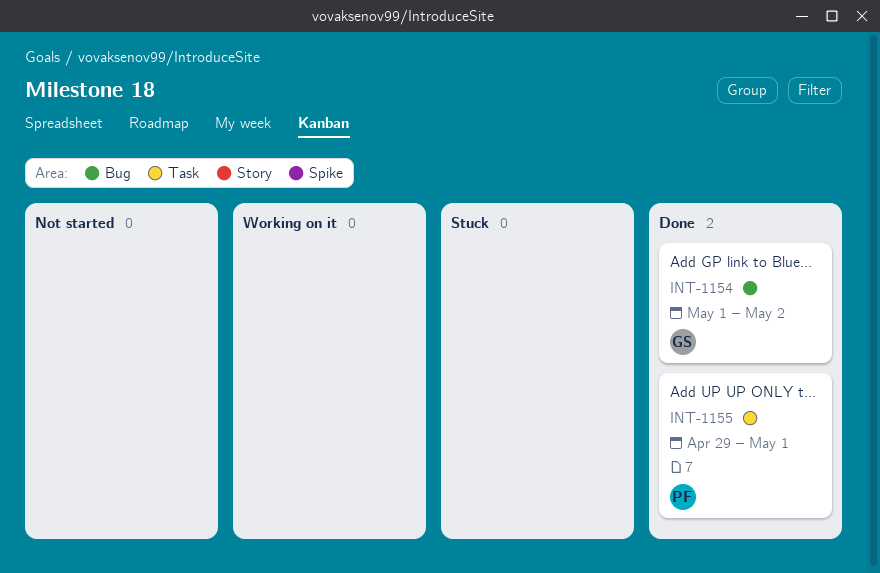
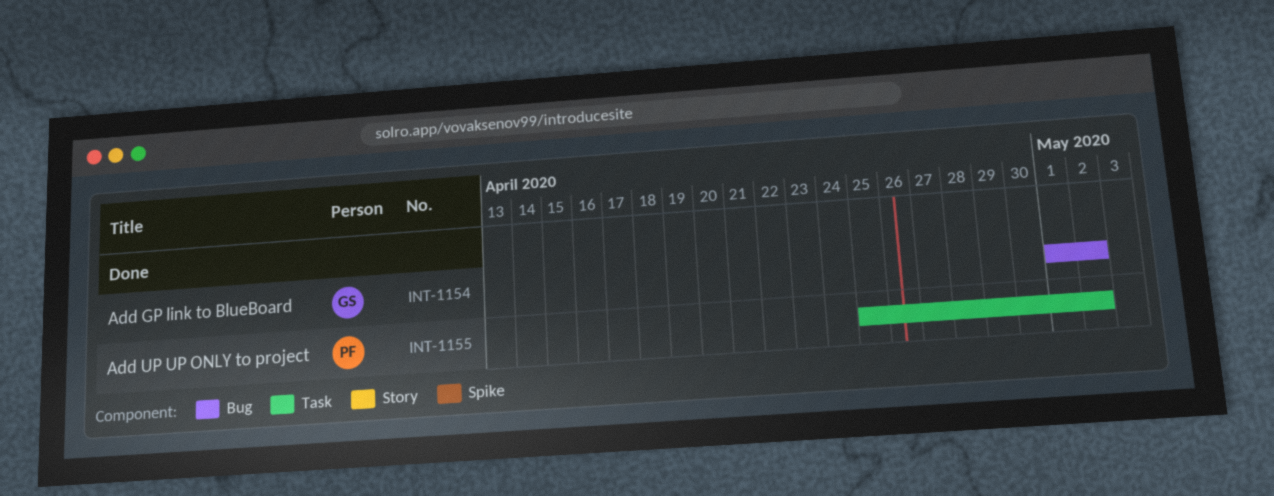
INT-1155, start: Apr 29 -> Apr 25
INT-1155, due: May 1 -> May 2

